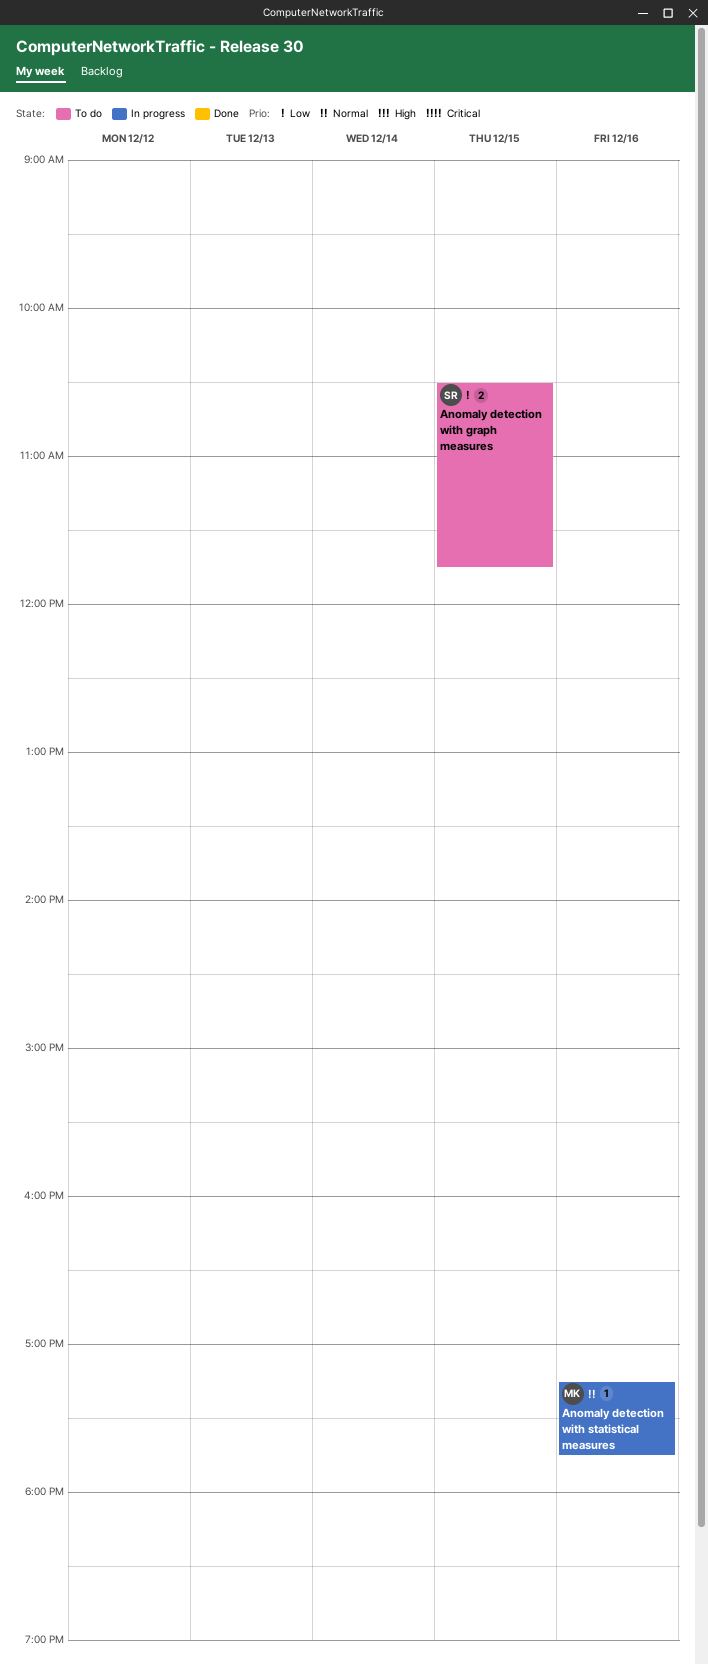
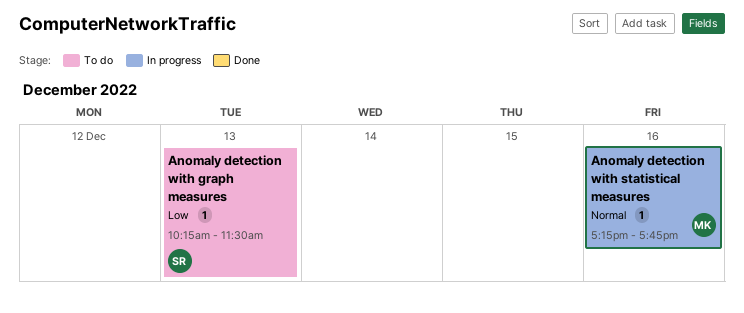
Anomaly detection with graph measures, estimate: 2 -> 1
Anomaly detection with graph measures, day: Dec 15 -> Dec 13
Anomaly detection with graph measures, begins: 10:30 -> 10:15
Anomaly detection with graph measures, ends: 11:45 -> 11:30

